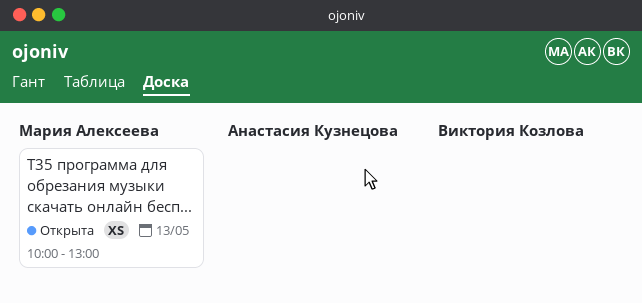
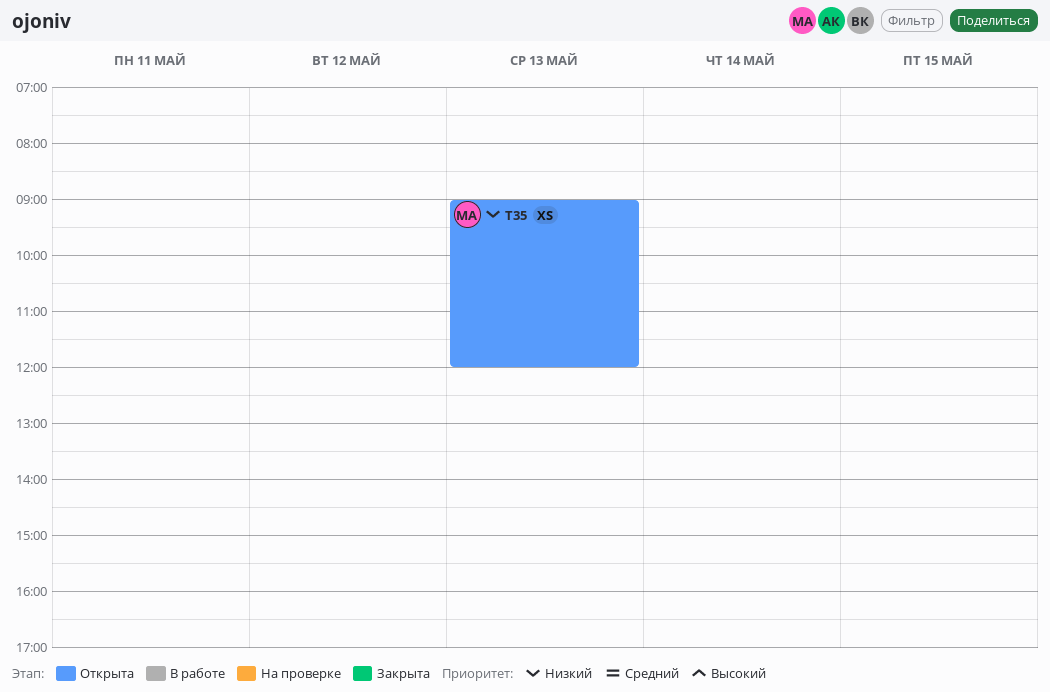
T35, begins: 10:00 -> 09:00
T35, ends: 13:00 -> 12:00

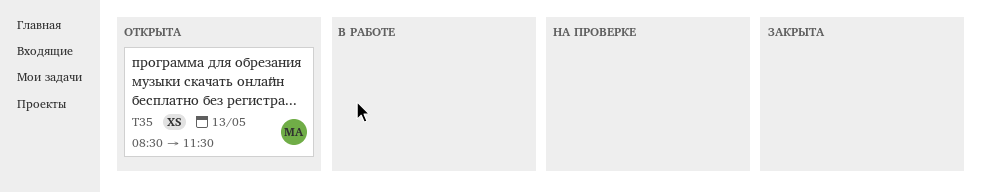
T35, begins: 09:00 -> 08:30
T35, ends: 12:00 -> 11:30

